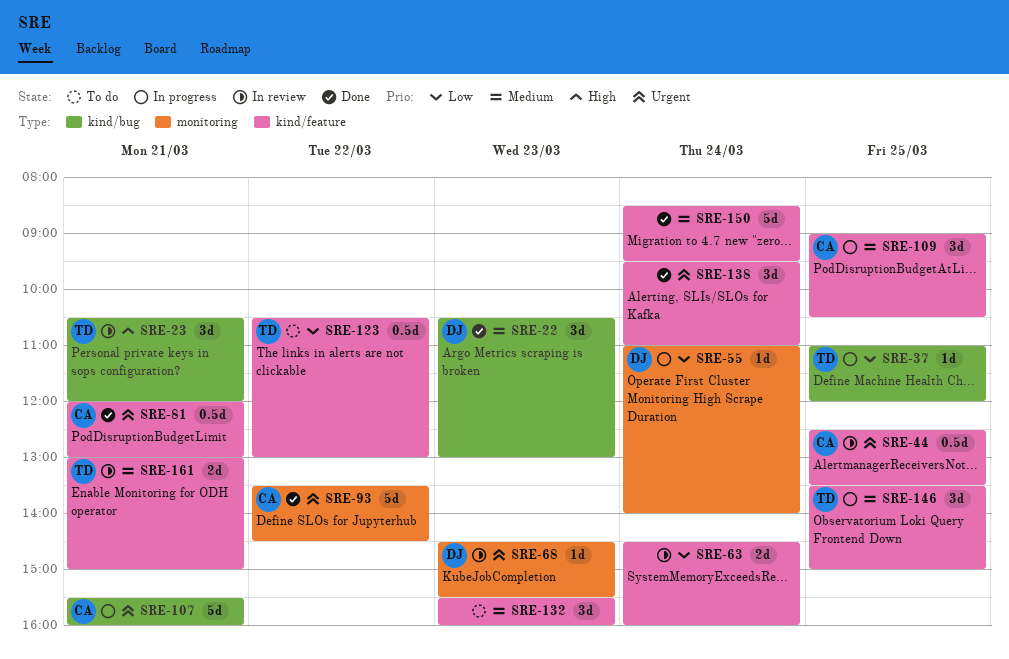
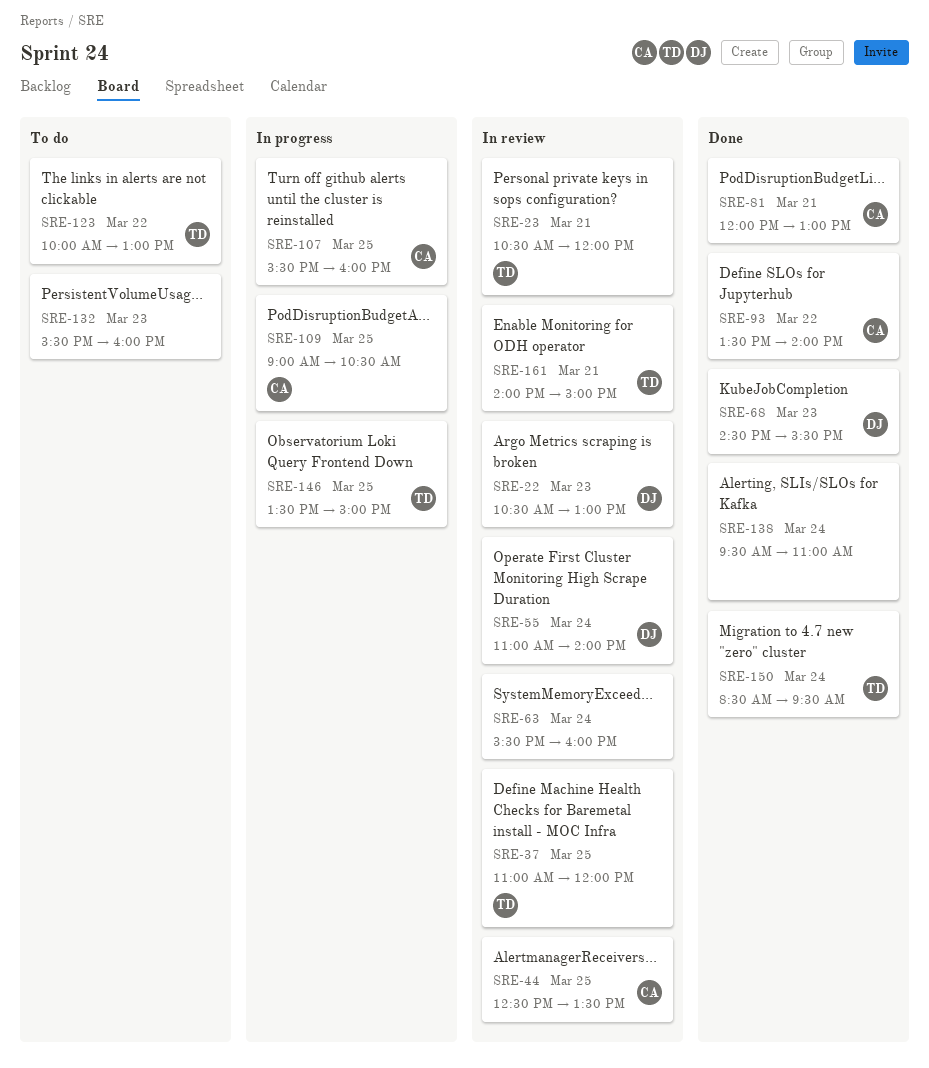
SRE-22, status: Done -> In review
SRE-37, status: In progress -> In review
SRE-55, status: In progress -> In review
SRE-63, begins: 14:30 -> 15:30
SRE-68, status: In review -> Done
SRE-93, ends: 14:30 -> 14:00
SRE-107, day: Mar 21 -> Mar 25
SRE-123, begins: 10:30 -> 10:00
SRE-150, owner: none -> TD
SRE-161, begins: 13:00 -> 14:00

